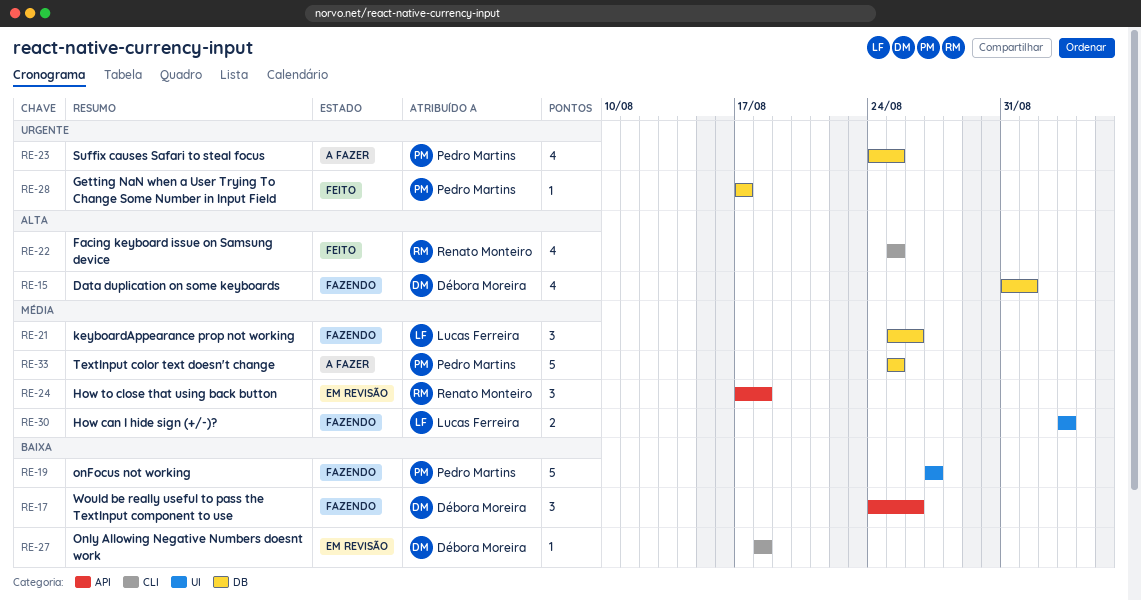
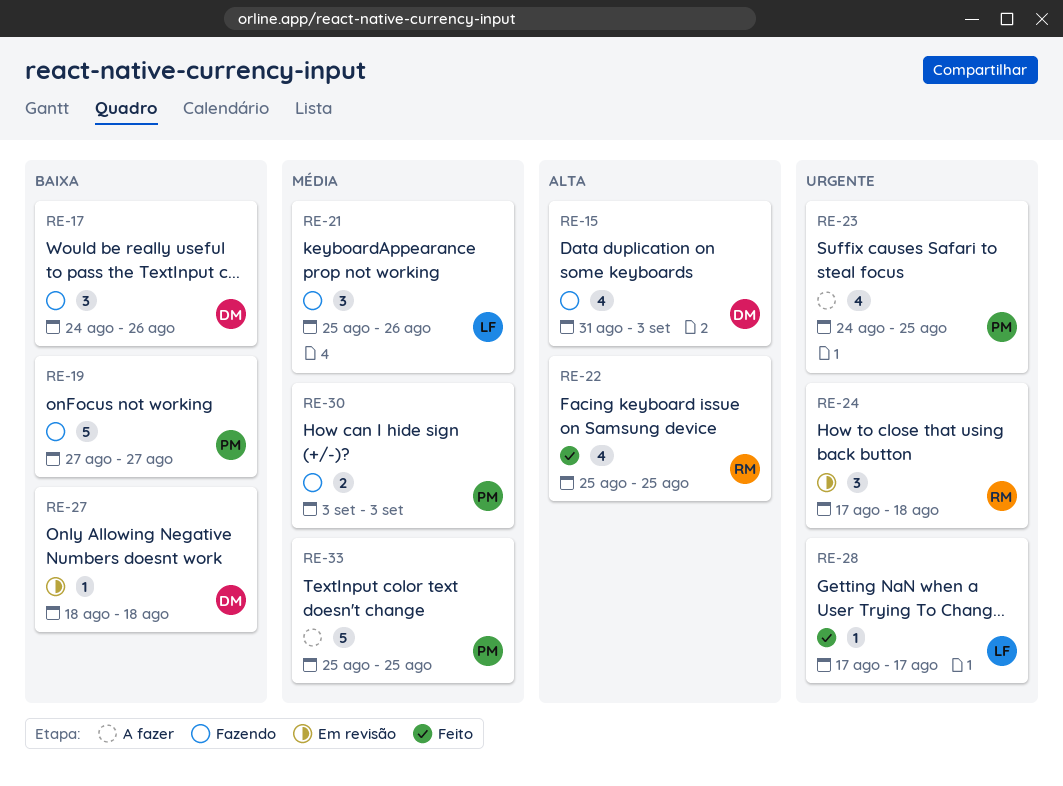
RE-15, due: Sep 1 -> Sep 3
RE-24, priority: Média -> Urgente
RE-28, owner: Pedro Martins -> Lucas Ferreira
RE-30, owner: Lucas Ferreira -> Pedro Martins

